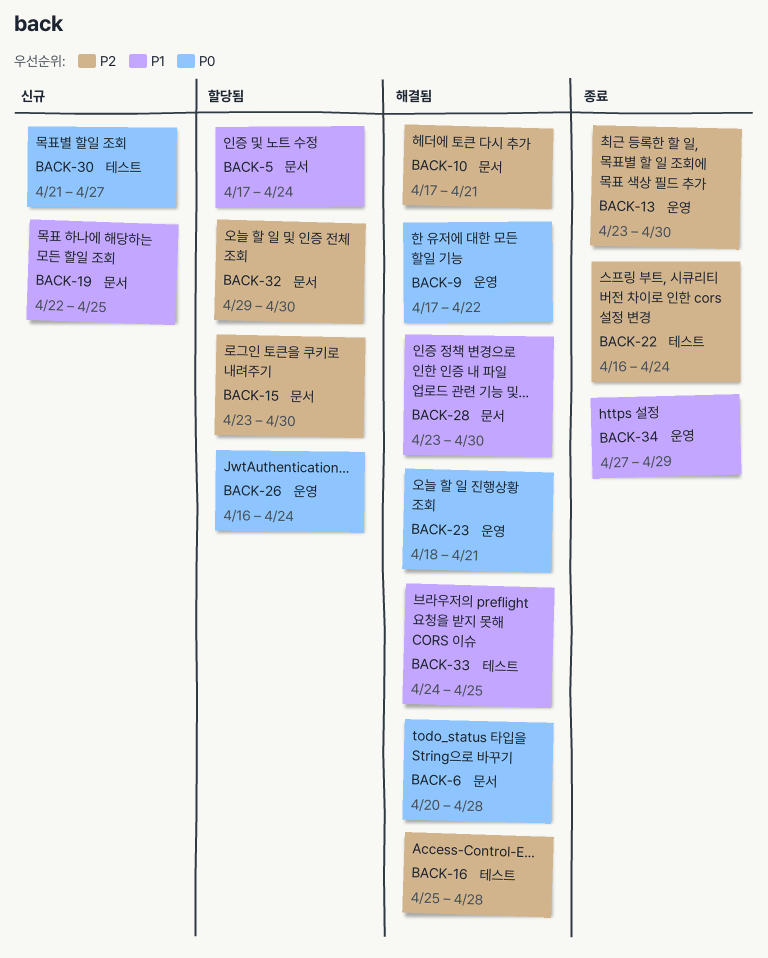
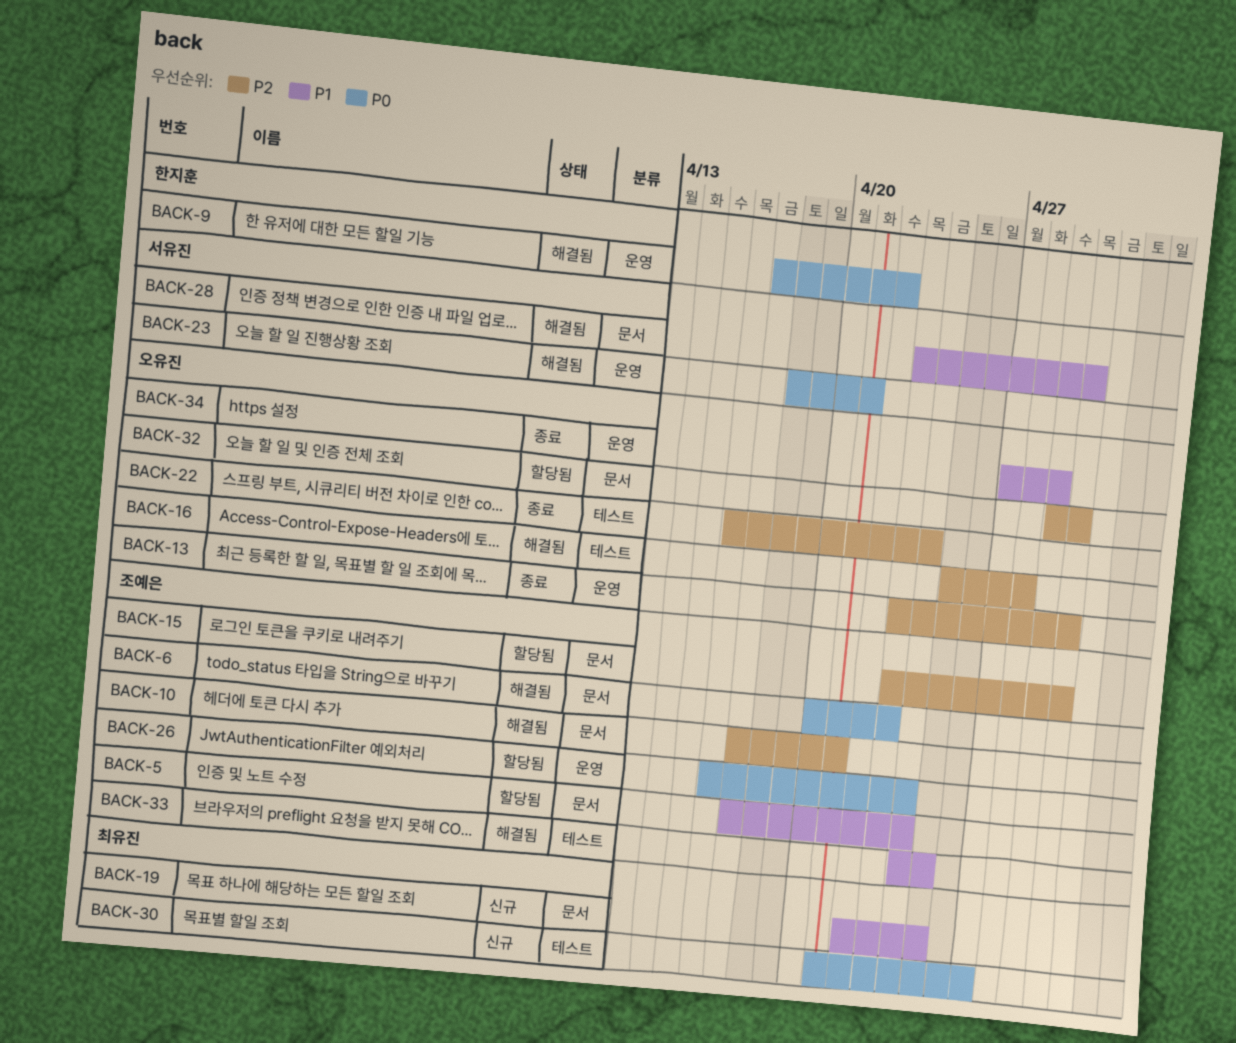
BACK-6, due: Apr 28 -> Apr 23

